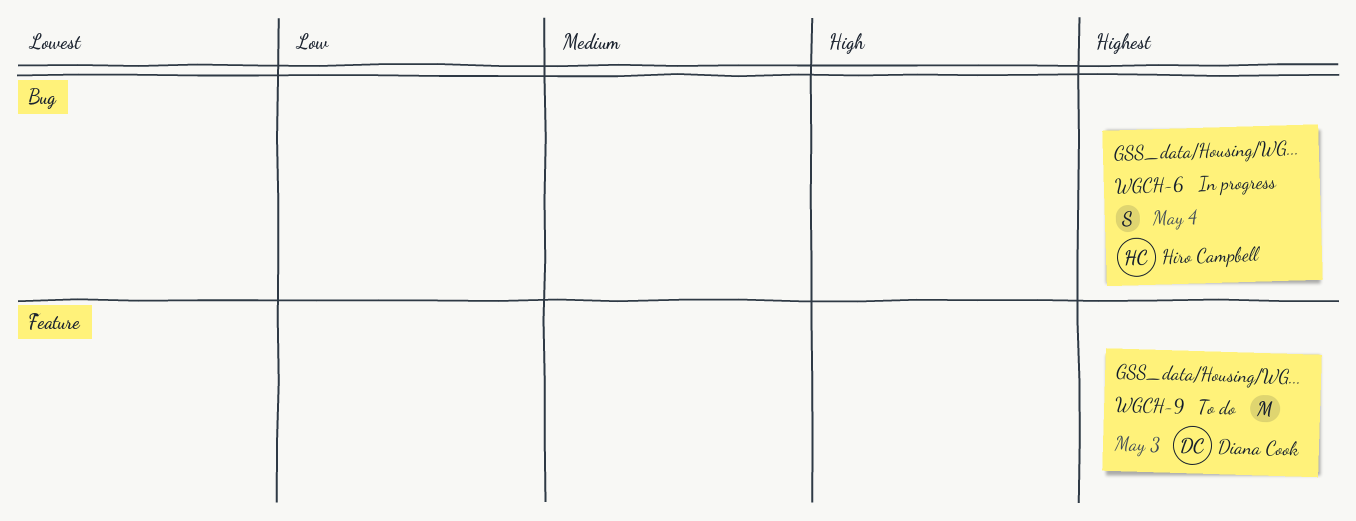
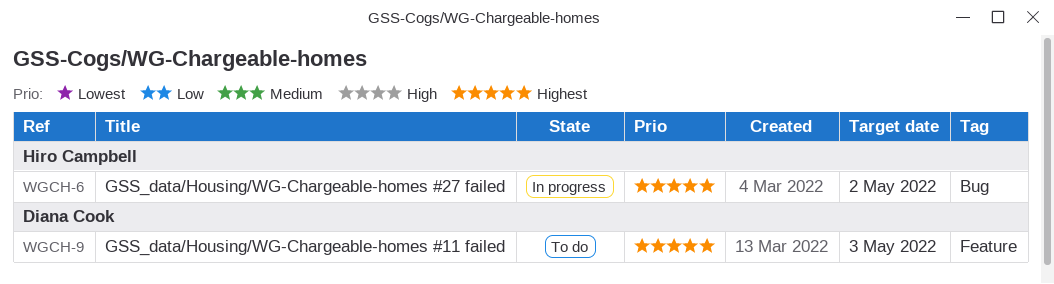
WGCH-6, due: May 4 -> May 2

